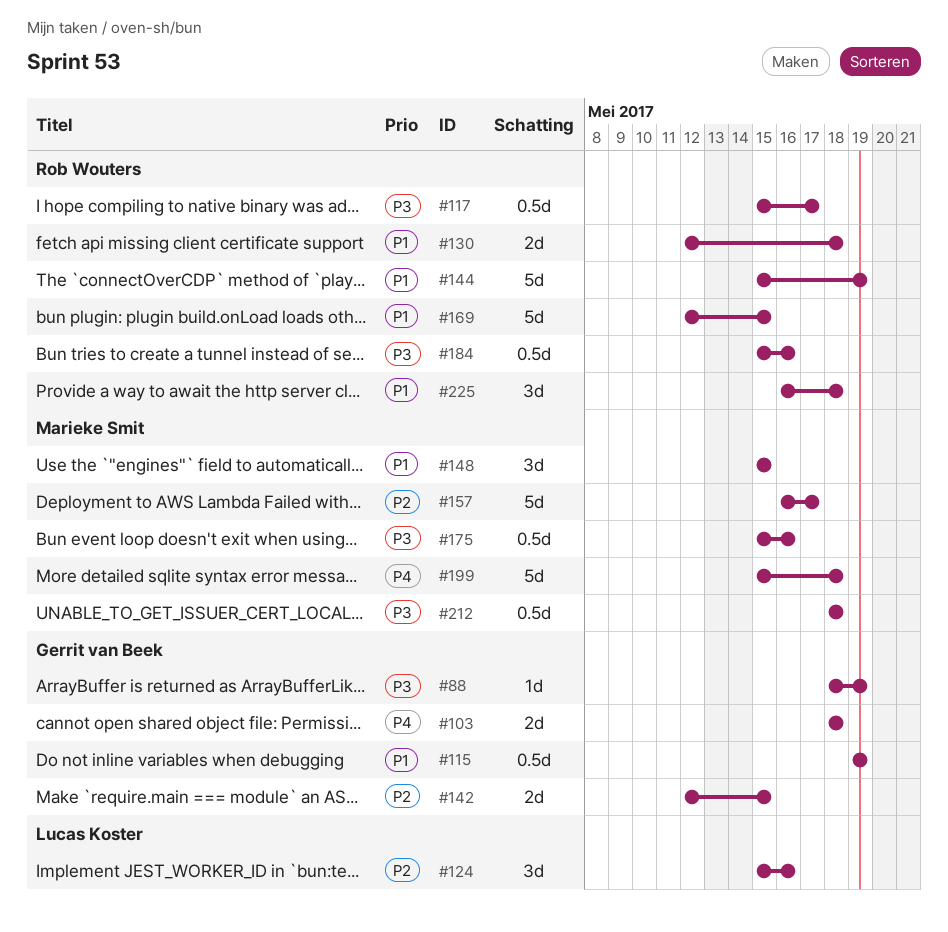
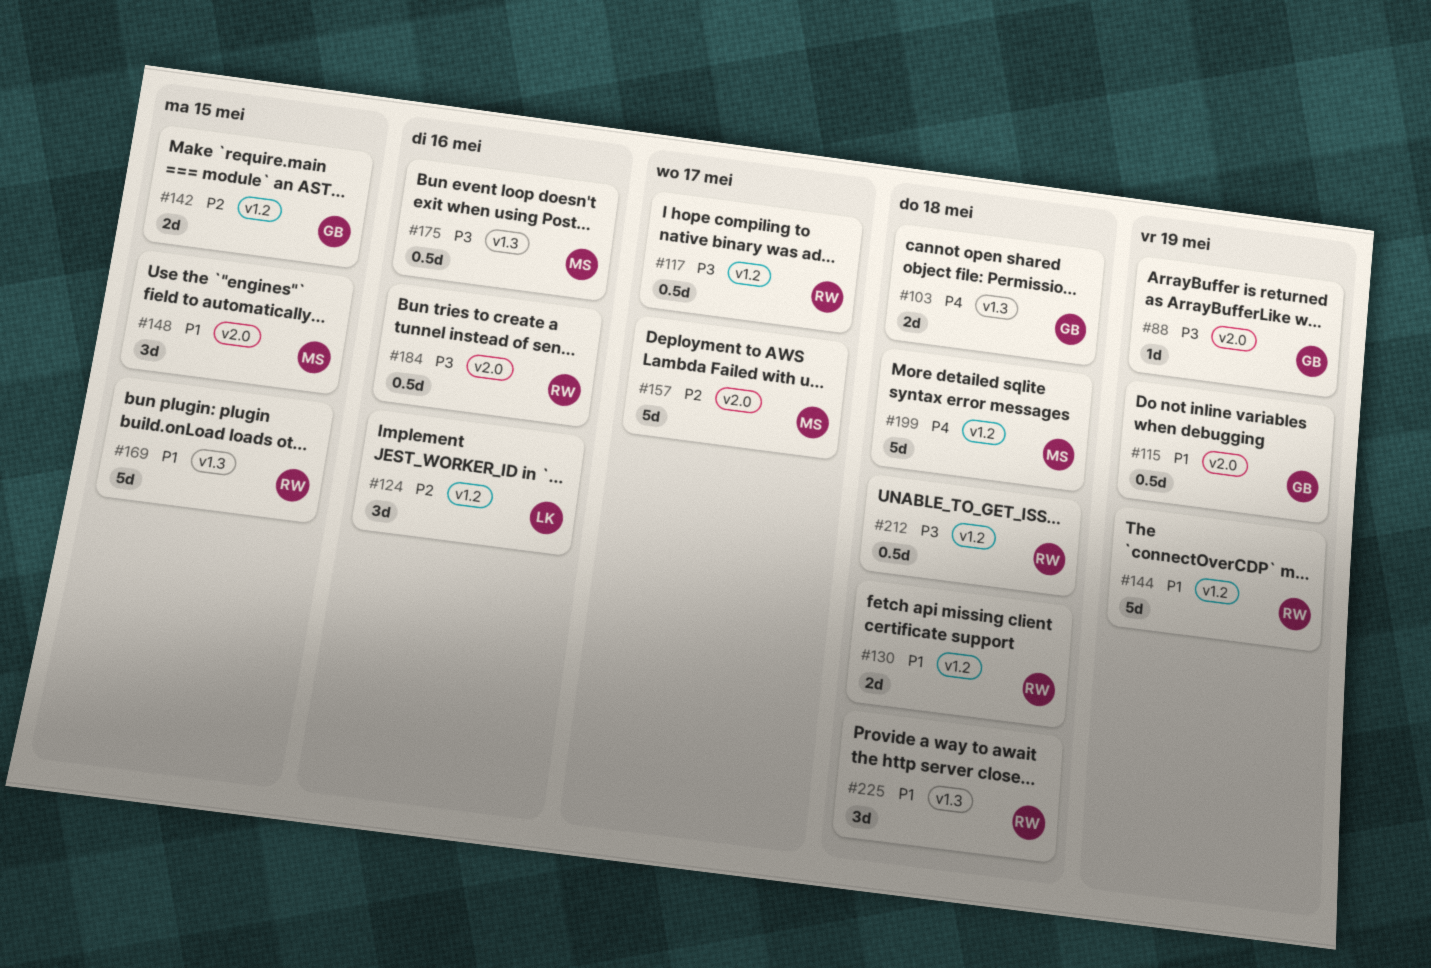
#212, owner: Marieke Smit -> Rob Wouters

